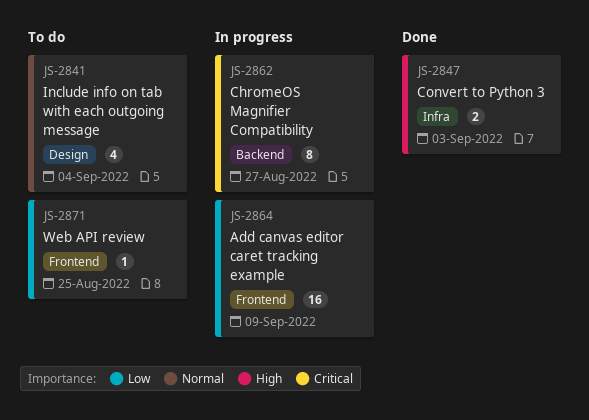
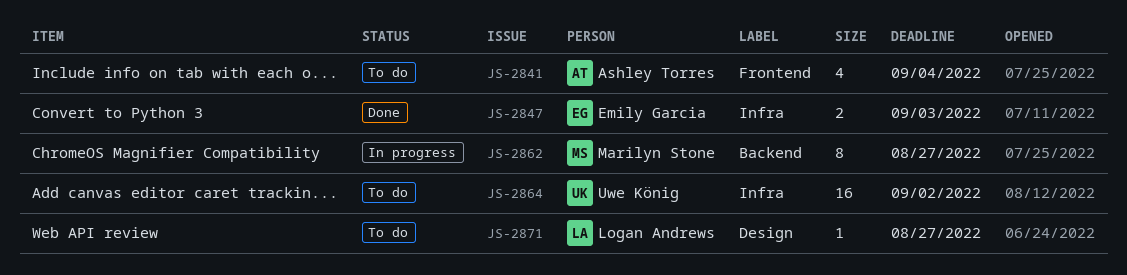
JS-2841, label: Design -> Frontend
JS-2864, status: In progress -> To do
JS-2864, label: Frontend -> Infra
JS-2864, due: Sep 9 -> Sep 2
JS-2871, label: Frontend -> Design
JS-2871, due: Aug 25 -> Aug 27

